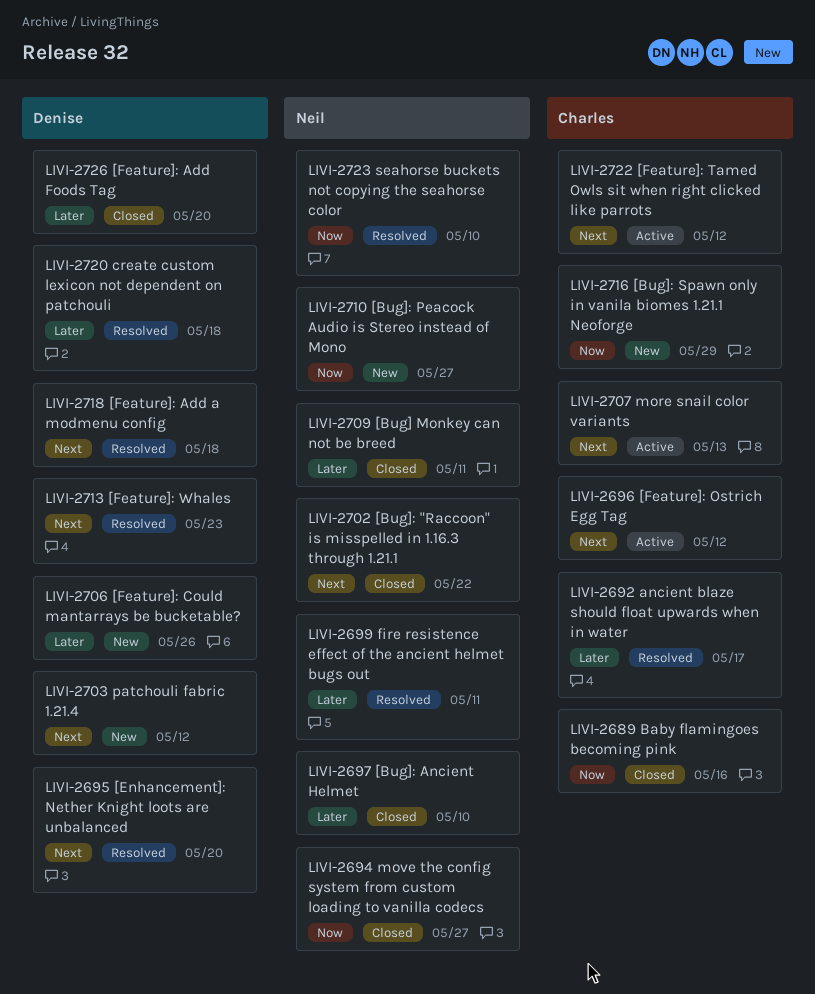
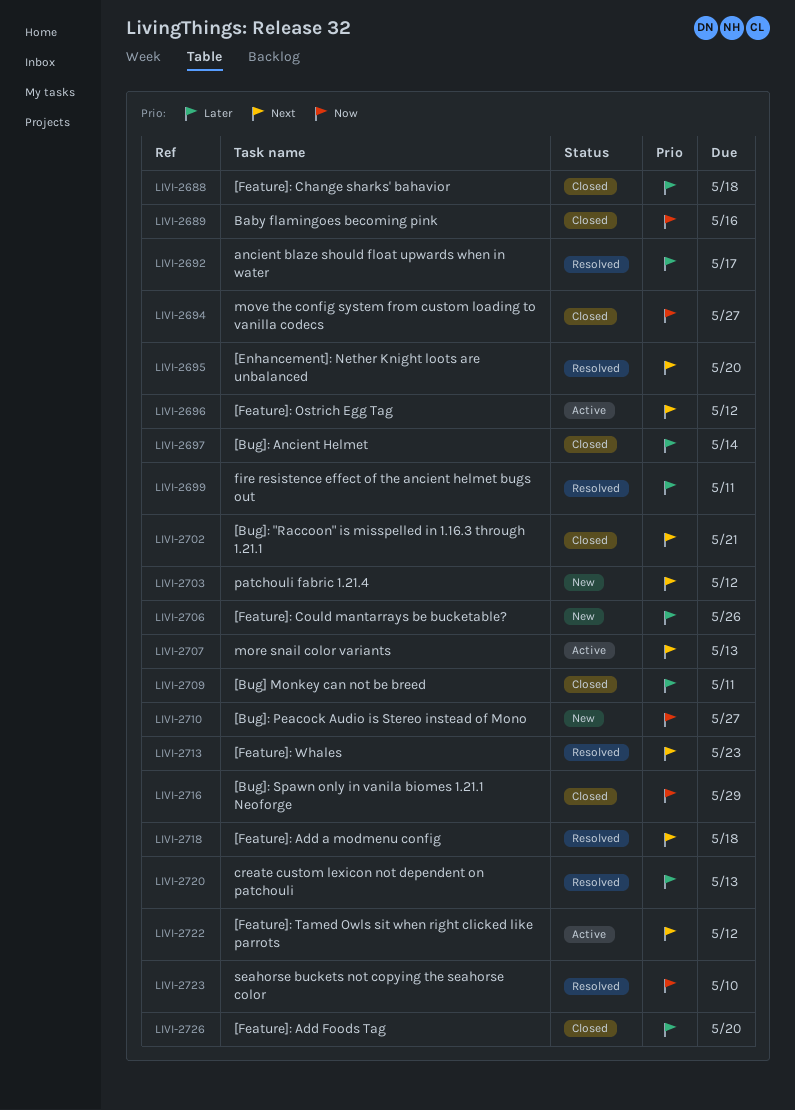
LIVI-2688: none -> present
LIVI-2697, due: May 10 -> May 14
LIVI-2702, due: May 22 -> May 21
LIVI-2716, status: New -> Closed
LIVI-2720, due: May 18 -> May 13

